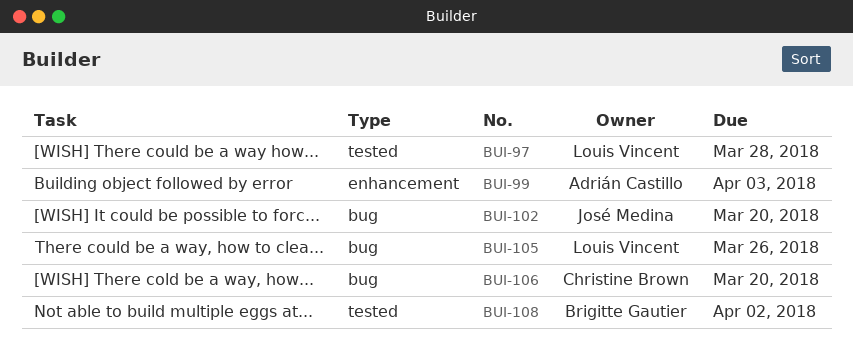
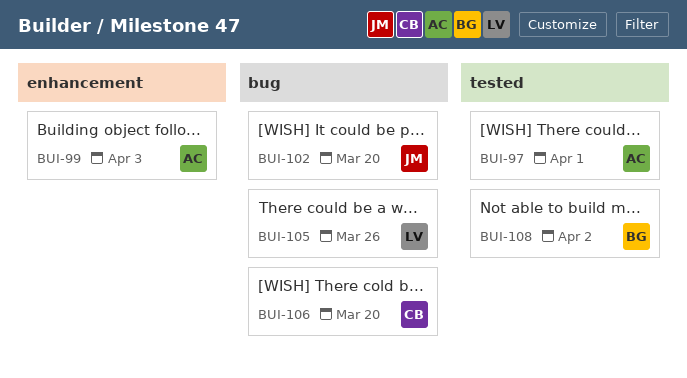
BUI-97, owner: Louis Vincent -> Adrián Castillo
BUI-97, due: Mar 28 -> Apr 1

